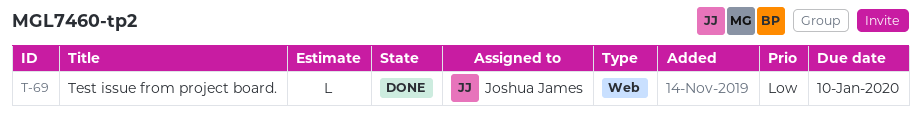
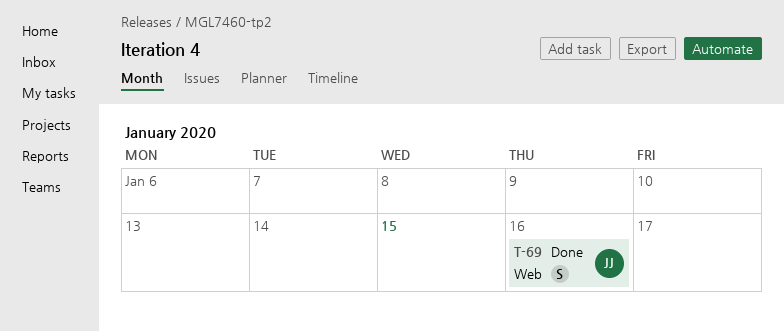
T-69, estimate: L -> S
T-69, due: Jan 10 -> Jan 16

